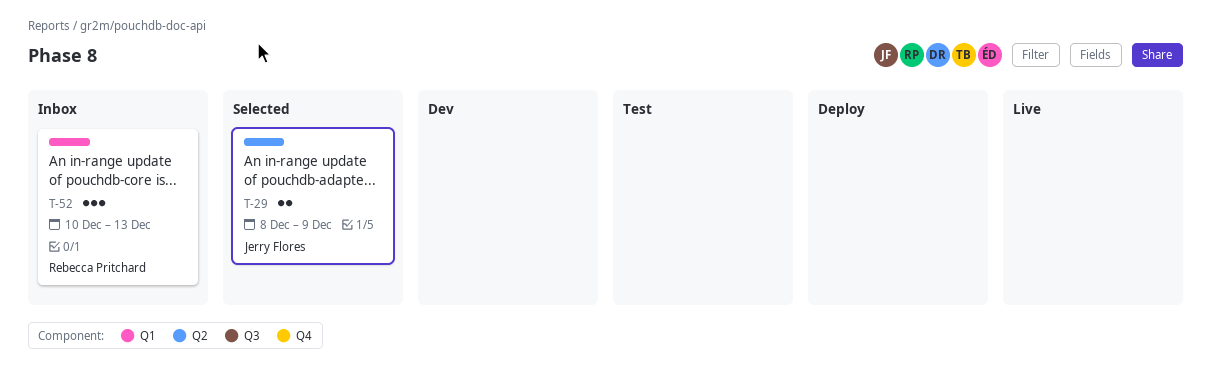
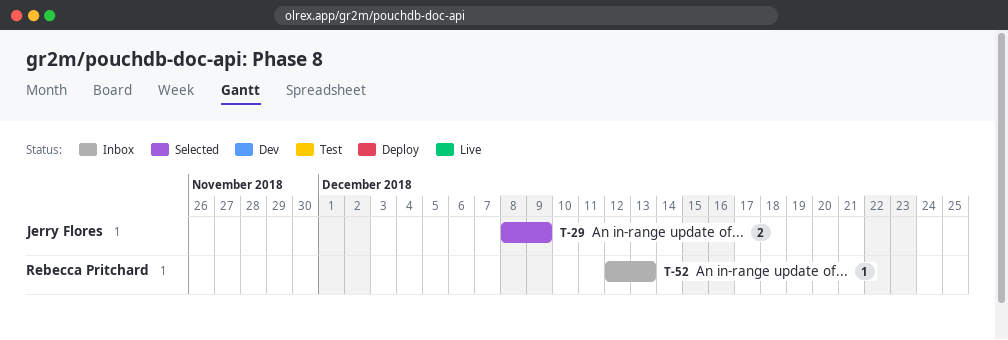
T-52, estimate: 3 -> 1
T-52, start: Dec 10 -> Dec 12

